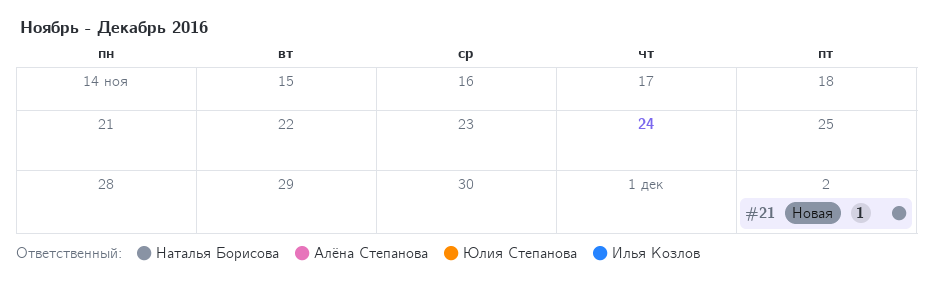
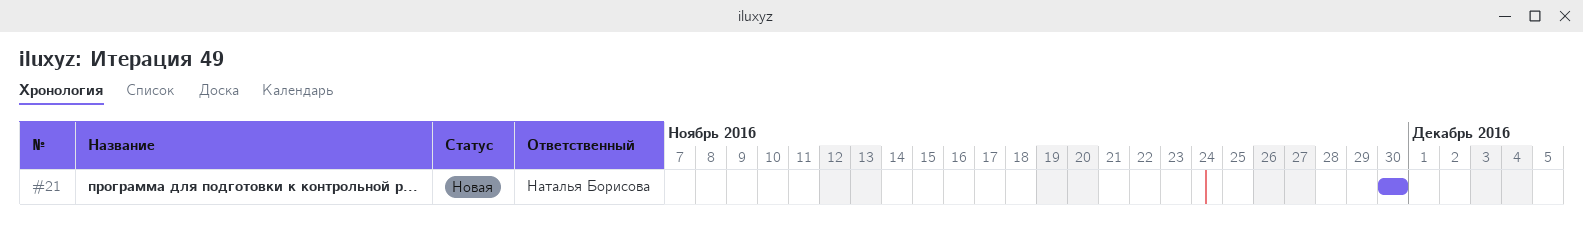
#21, due: Dec 2 -> Nov 30

